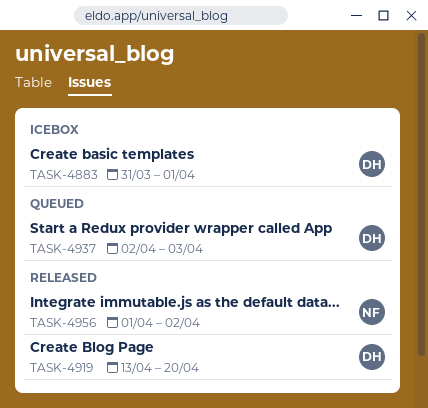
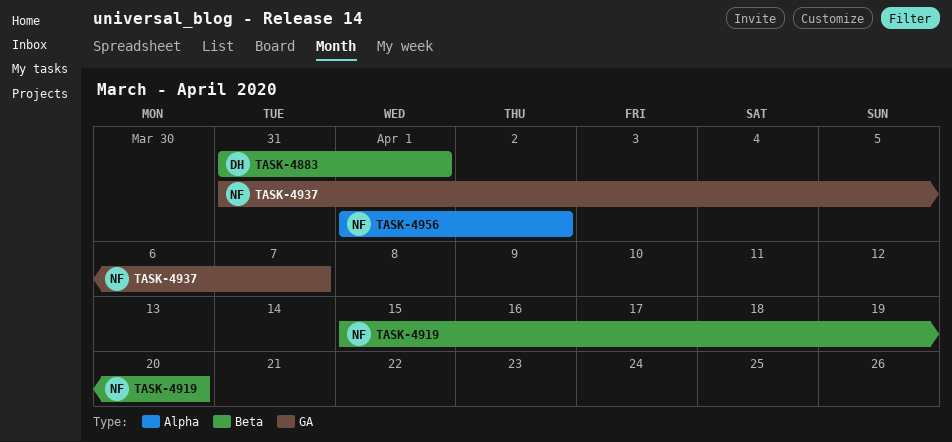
TASK-4919, owner: DH -> NF
TASK-4919, start: Apr 13 -> Apr 15
TASK-4937, owner: DH -> NF
TASK-4937, start: Apr 2 -> Mar 31
TASK-4937, due: Apr 3 -> Apr 7

